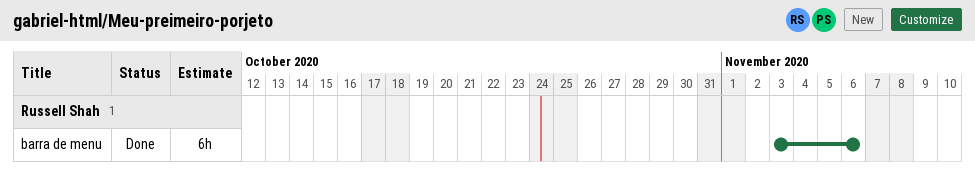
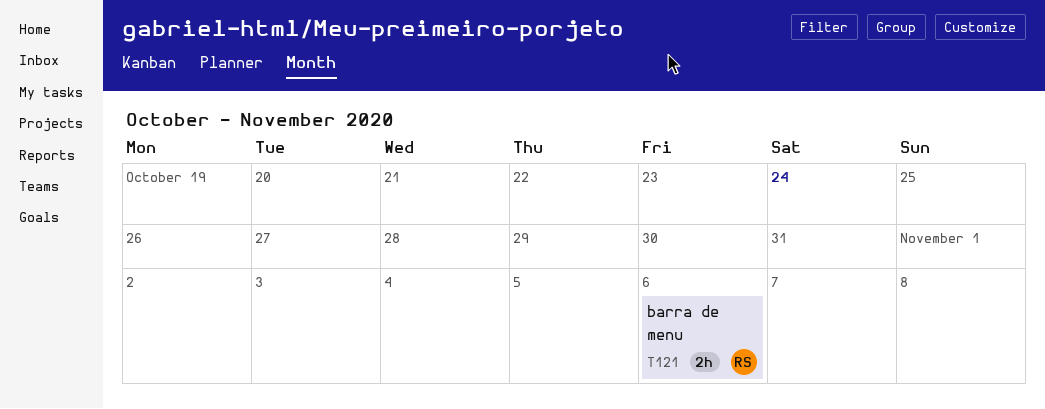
barra de menu, estimate: 6h -> 2h

